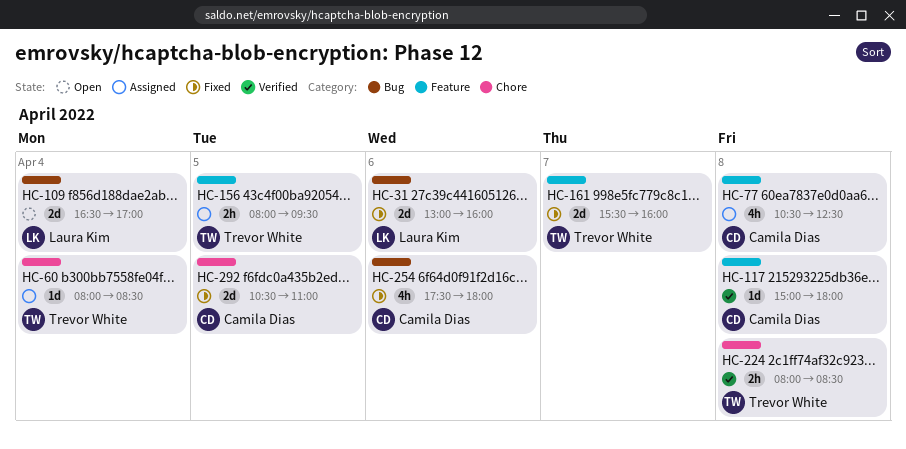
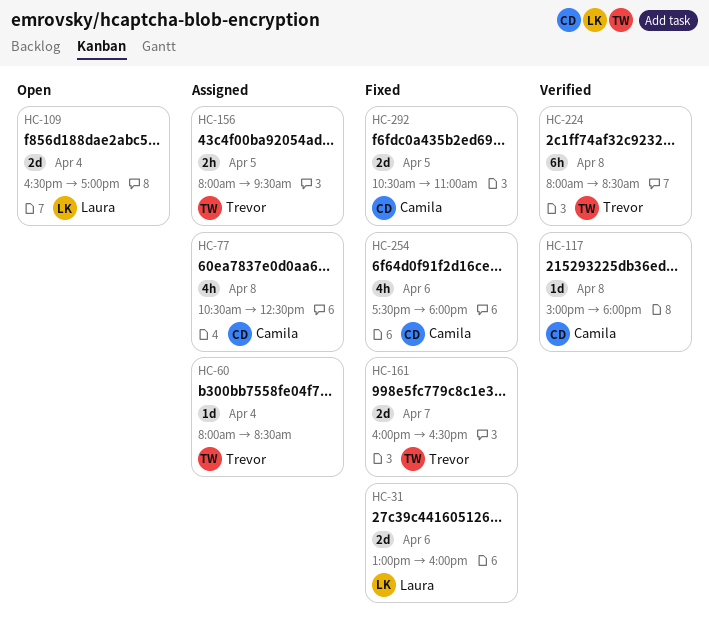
HC-161, begins: 15:30 -> 16:00
HC-161, ends: 16:00 -> 16:30
HC-224, estimate: 2h -> 6h

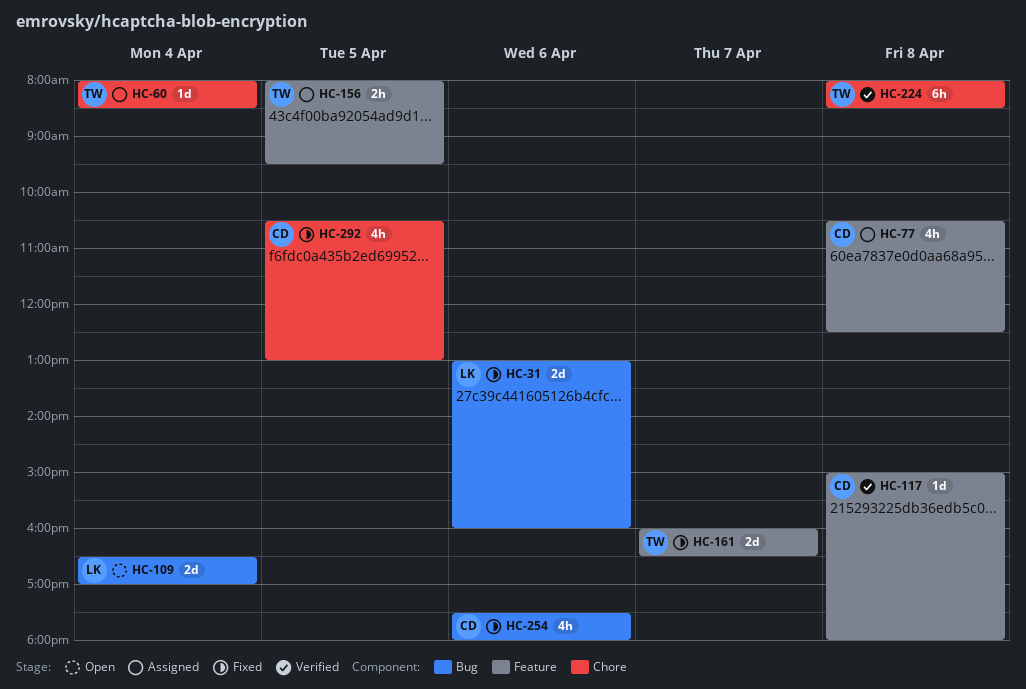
HC-292, estimate: 2d -> 4h
HC-292, ends: 11:00 -> 13:00

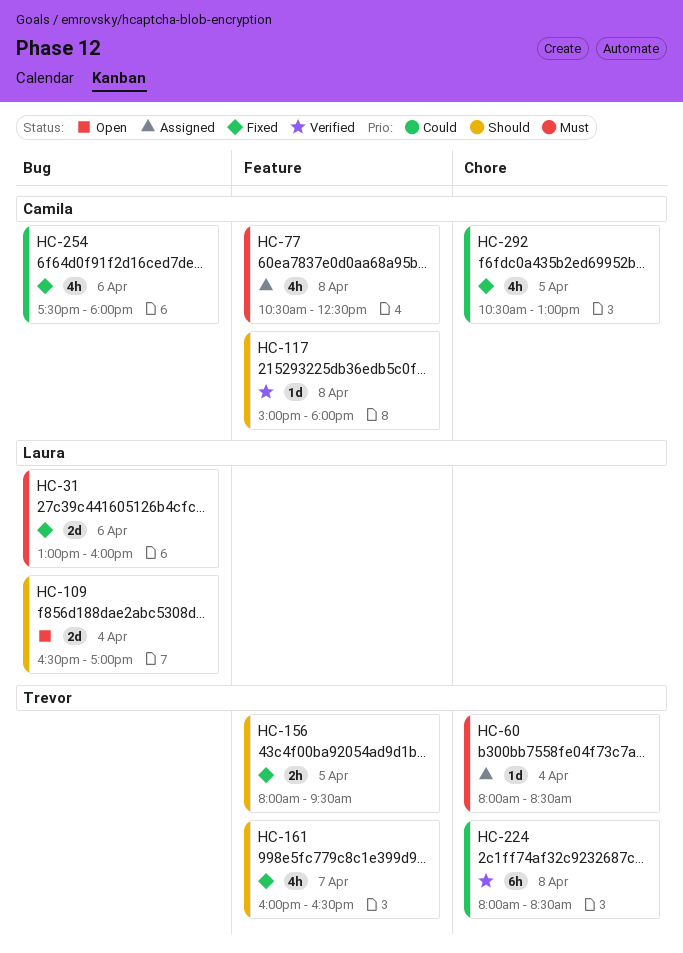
HC-156, status: Assigned -> Fixed
HC-161, estimate: 2d -> 4h

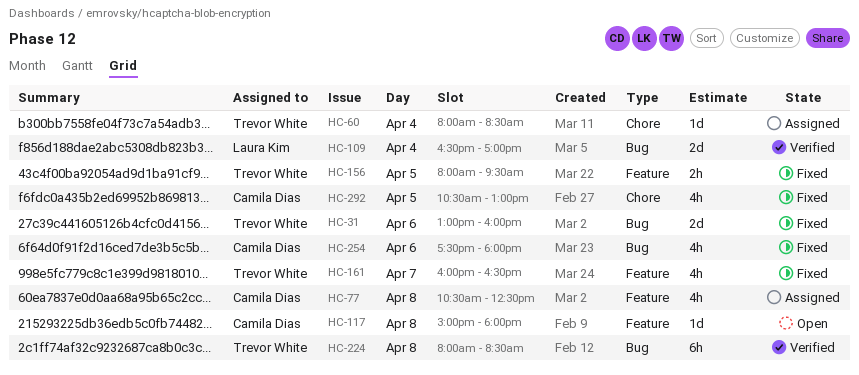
HC-31, owner: Laura Kim -> Trevor White
HC-109, status: Open -> Verified
HC-117, status: Verified -> Open
HC-224, label: Chore -> Bug

